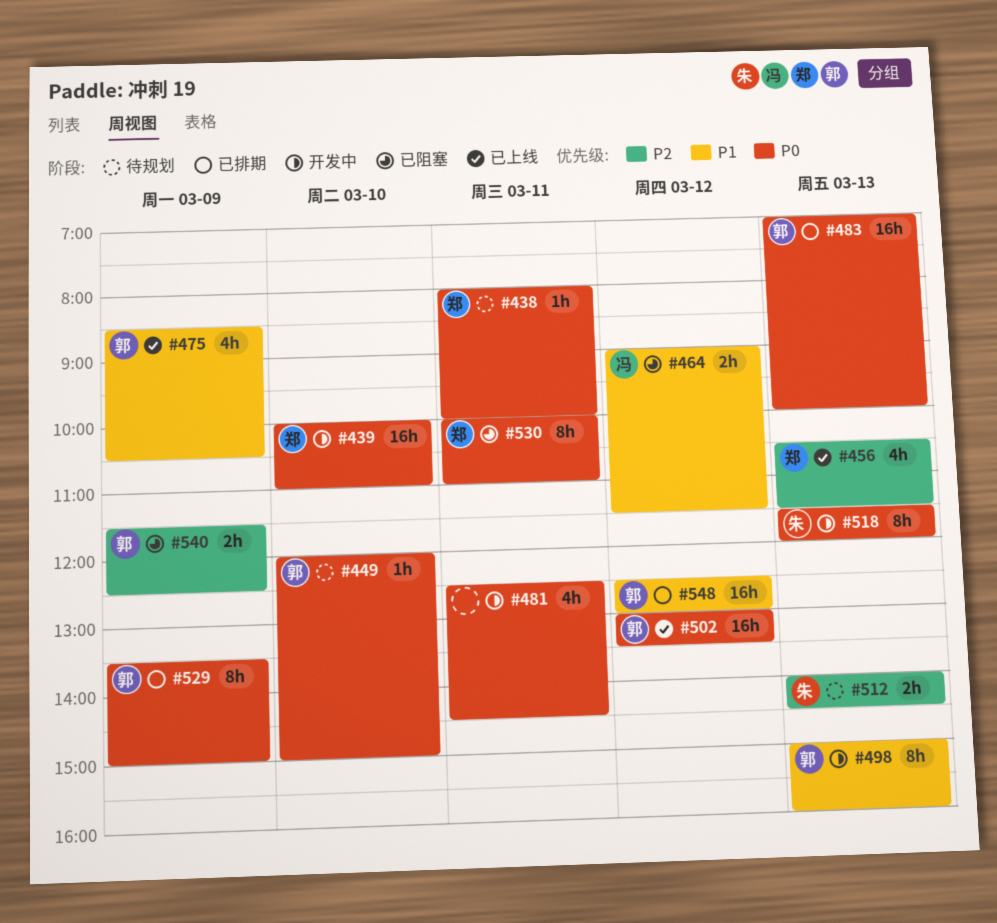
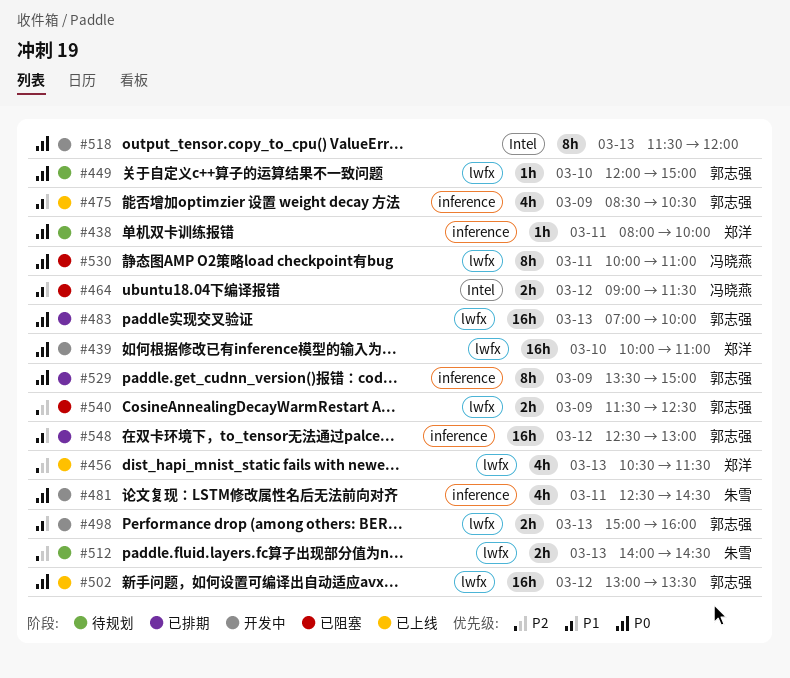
#481, owner: none -> 朱雪
#498, estimate: 8h -> 2h
#518, owner: 朱雪 -> none
#530, owner: 郑洋 -> 冯晓燕

